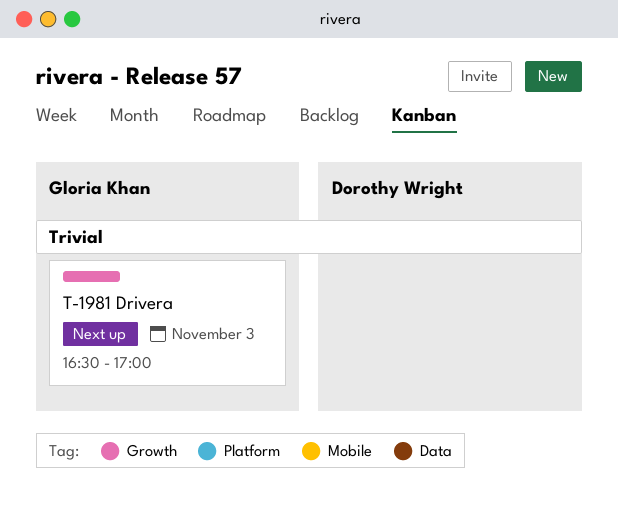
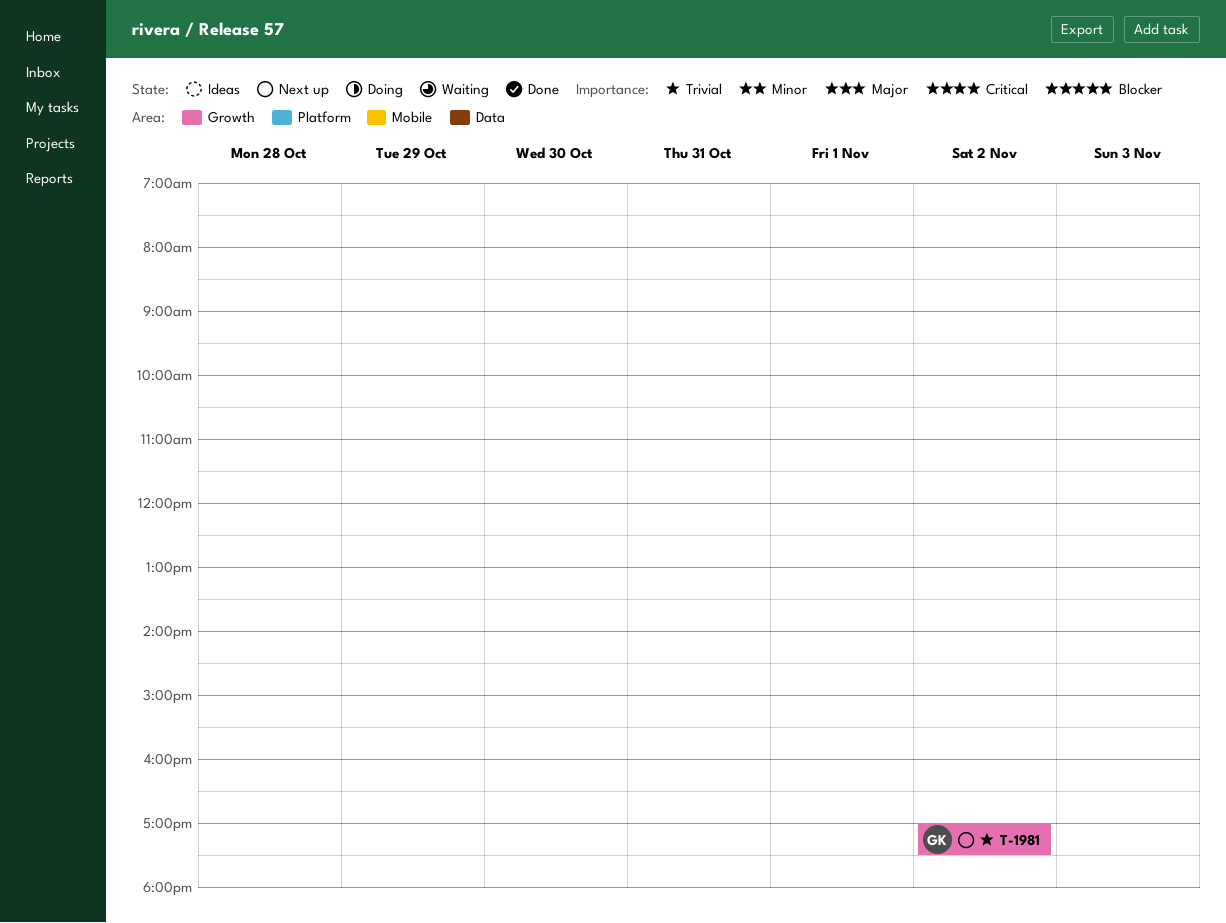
T-1981, day: Nov 3 -> Nov 2
T-1981, begins: 16:30 -> 17:00
T-1981, ends: 17:00 -> 17:30

